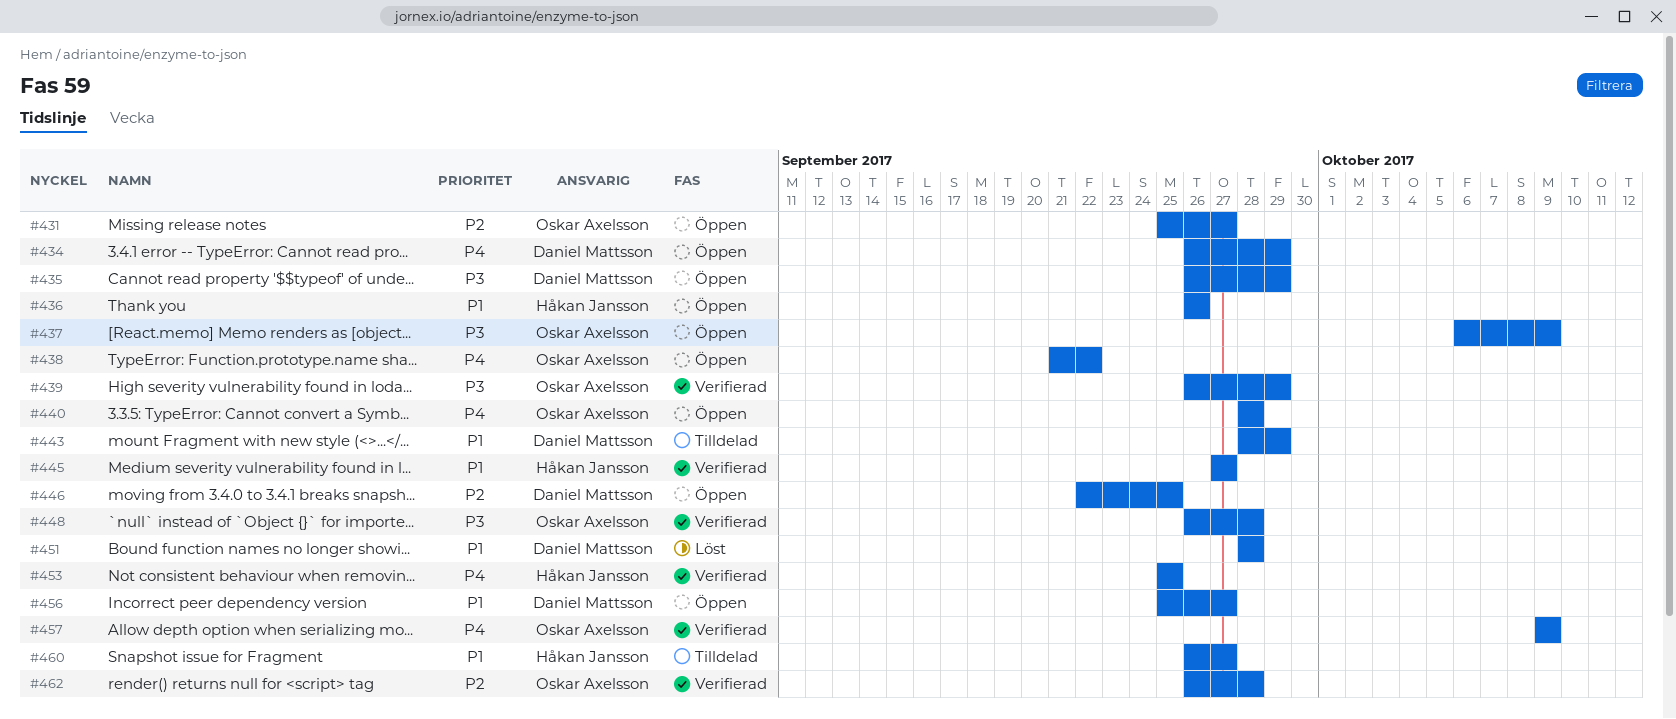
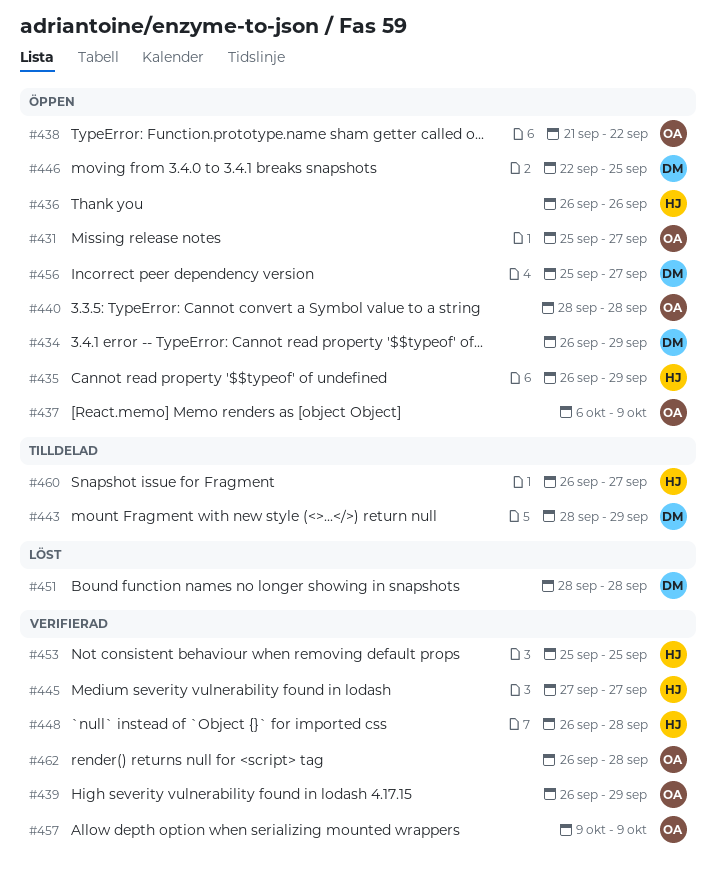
#435, owner: Daniel Mattsson -> Håkan Jansson
#448, owner: Oskar Axelsson -> Håkan Jansson

